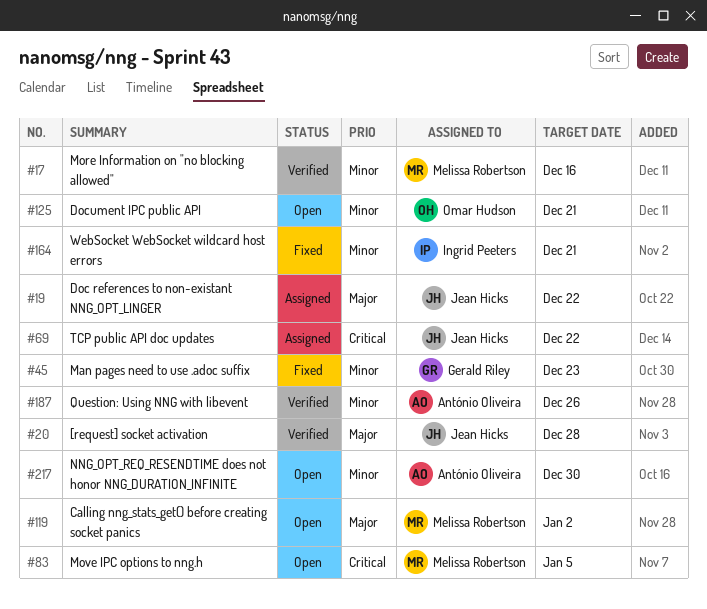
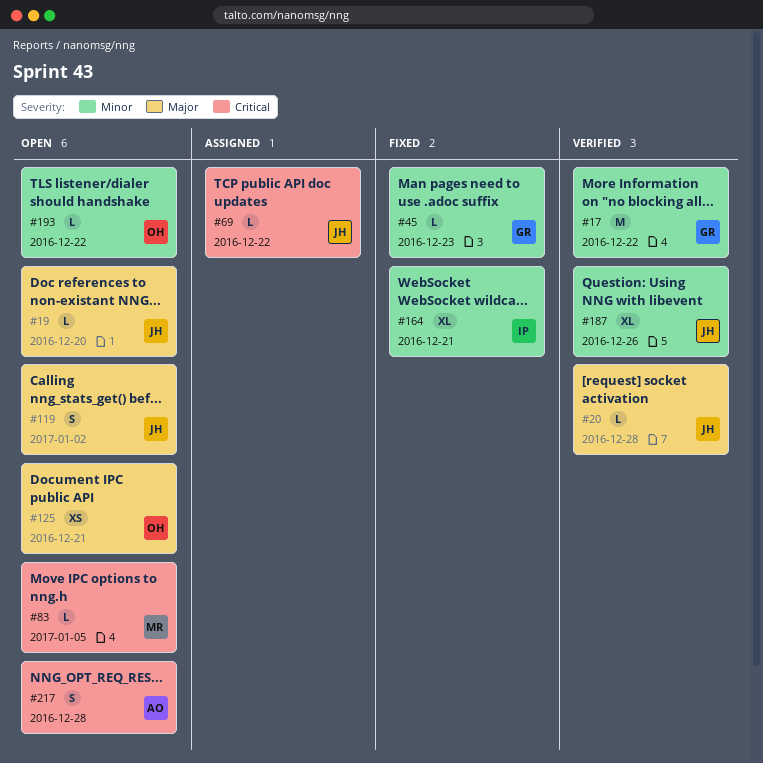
#17, owner: Melissa Robertson -> Gerald Riley
#17, due: Dec 16 -> Dec 22
#19, status: Assigned -> Open
#19, due: Dec 22 -> Dec 20
#119, owner: Melissa Robertson -> Jean Hicks
#125, priority: Minor -> Major
#187, owner: António Oliveira -> Jean Hicks
#193: none -> present
#217, priority: Minor -> Critical
#217, due: Dec 30 -> Dec 28

